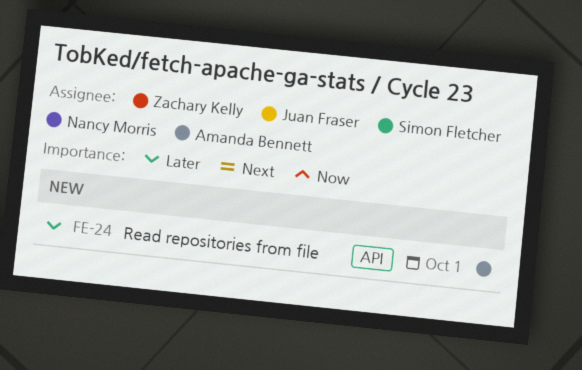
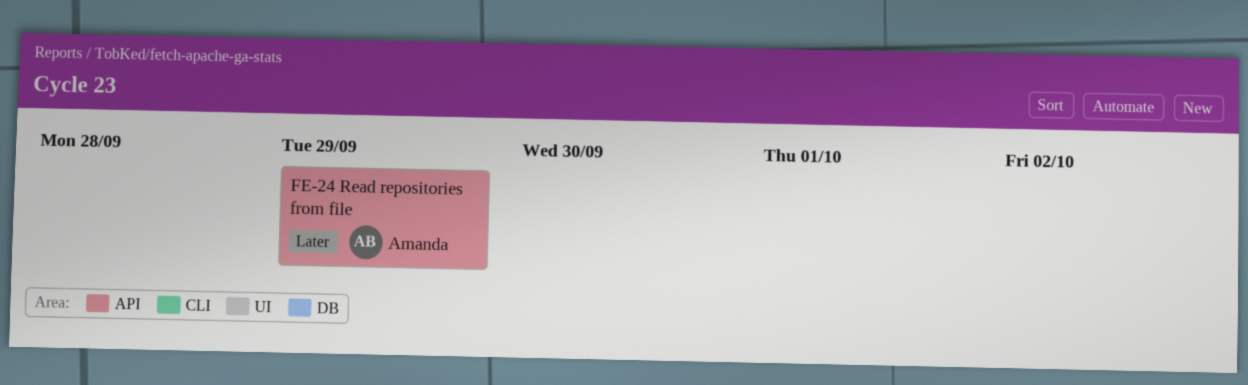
FE-24, due: Oct 1 -> Sep 29

